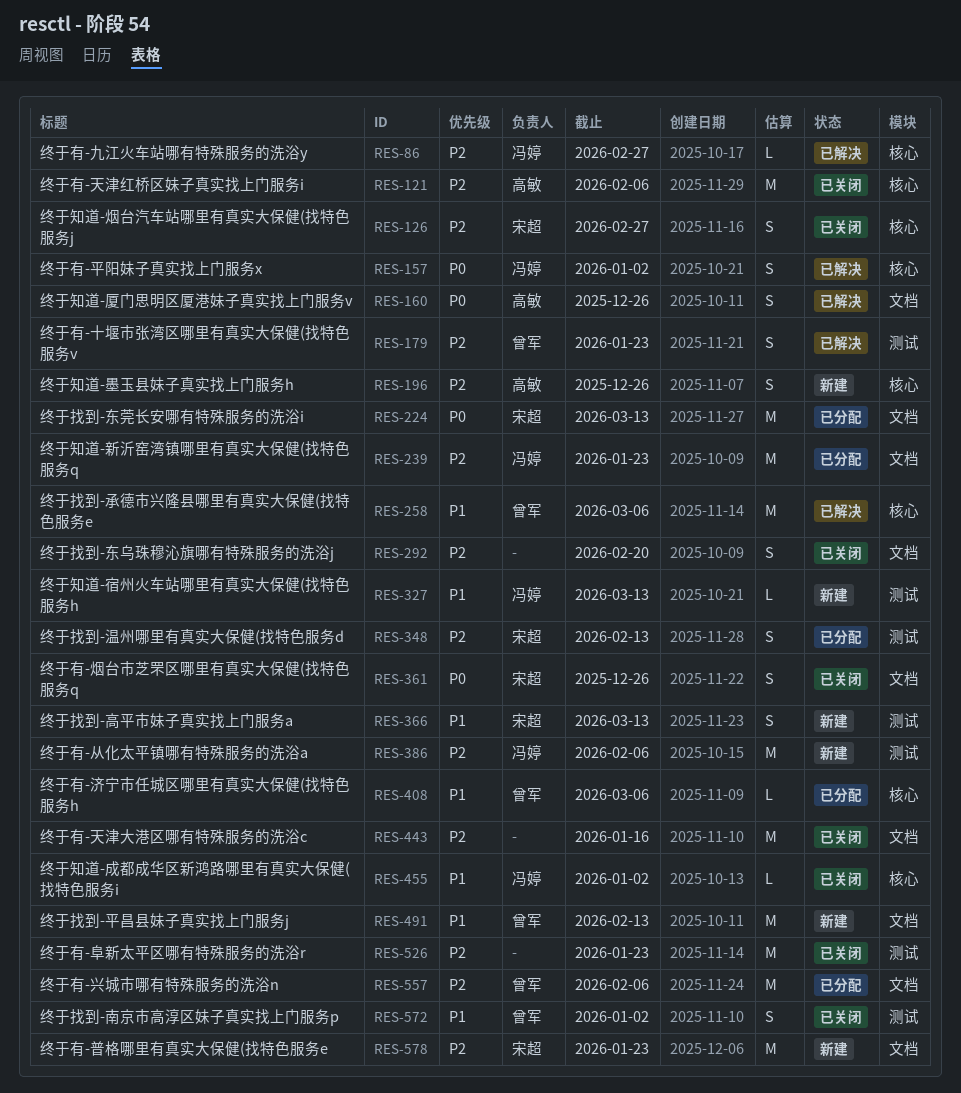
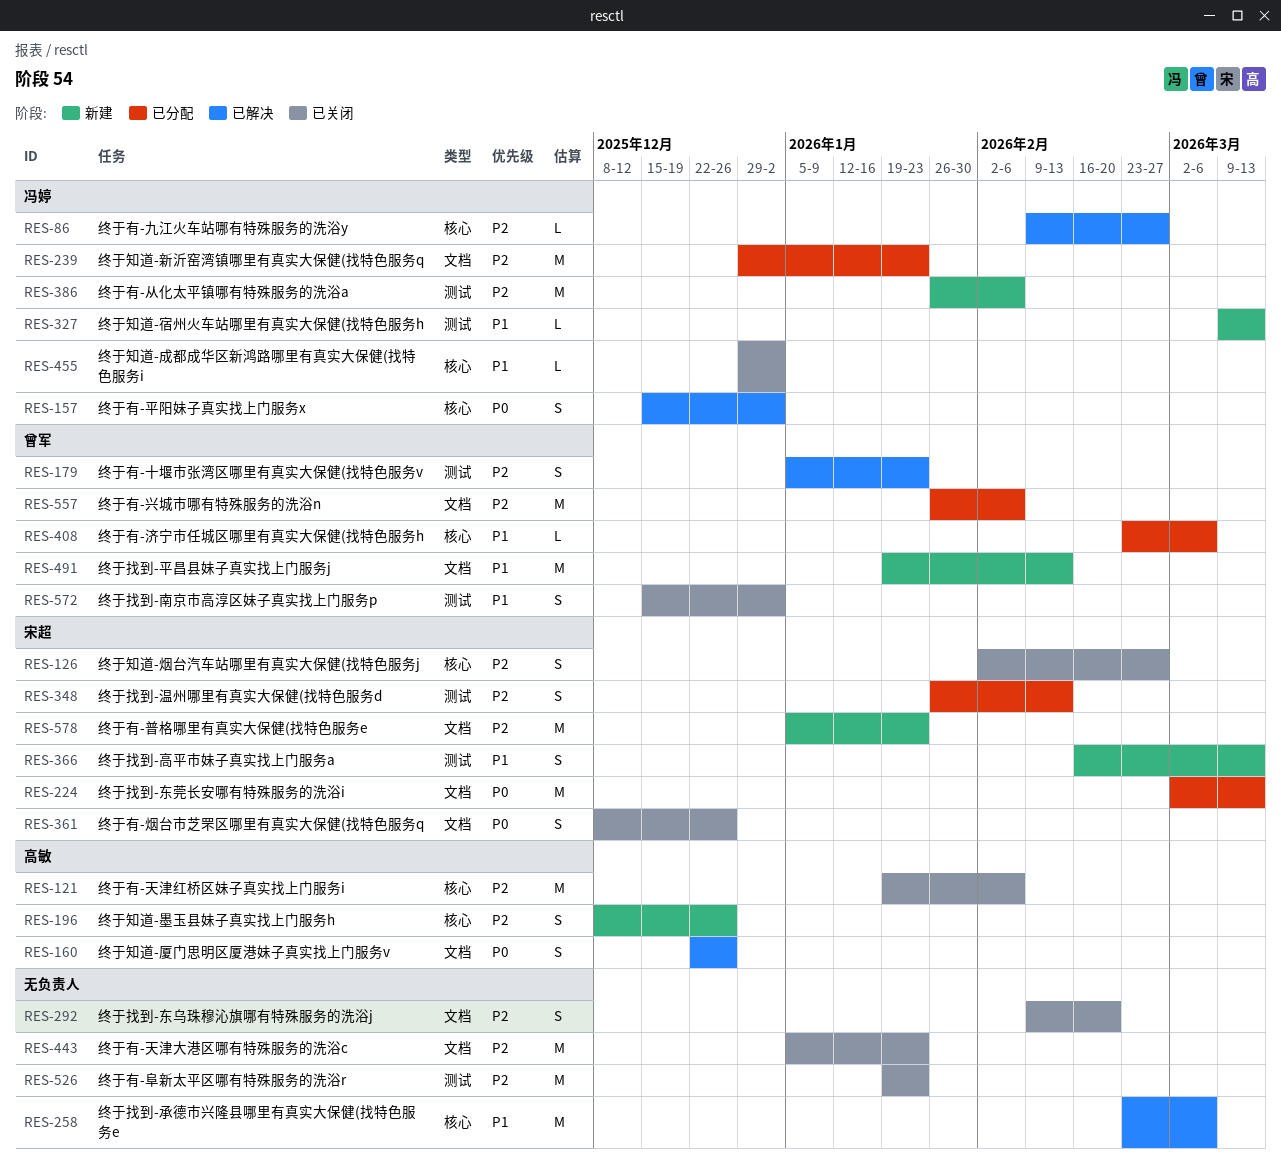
RES-258, owner: 曾军 -> none
RES-443, due: Jan 16 -> Jan 23

